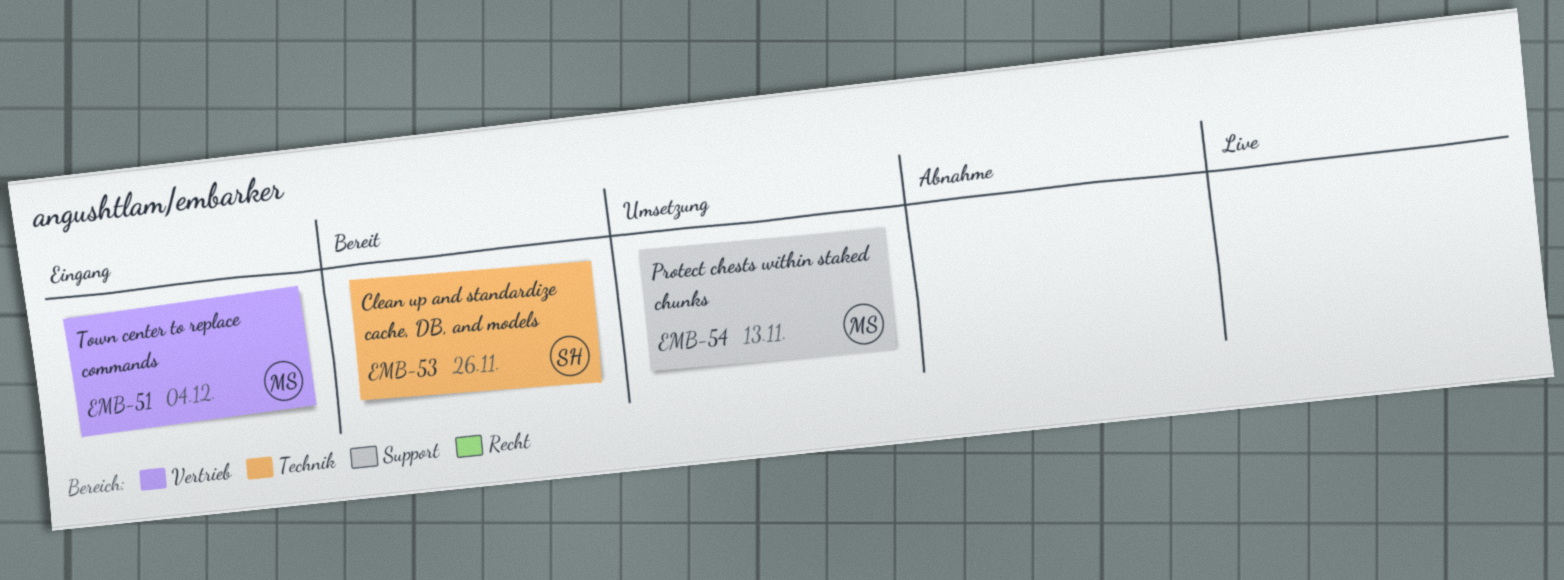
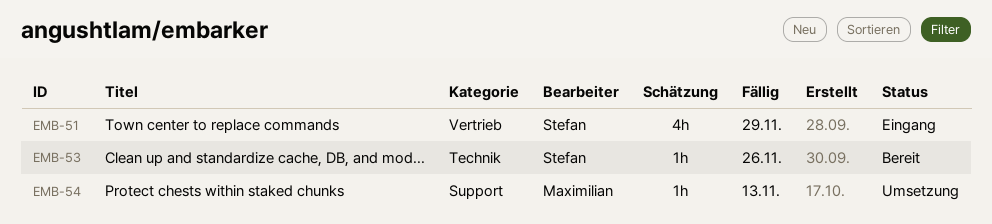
EMB-51, owner: Maximilian -> Stefan
EMB-51, due: Dec 4 -> Nov 29

